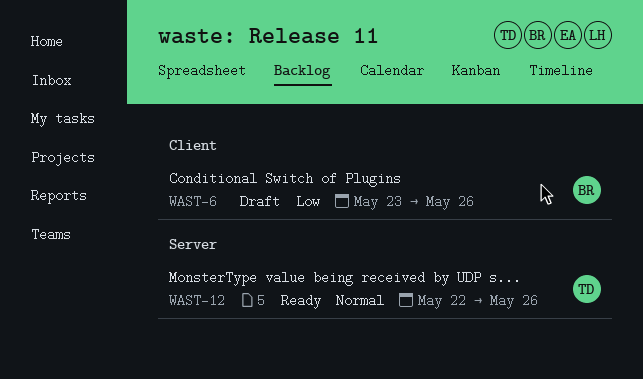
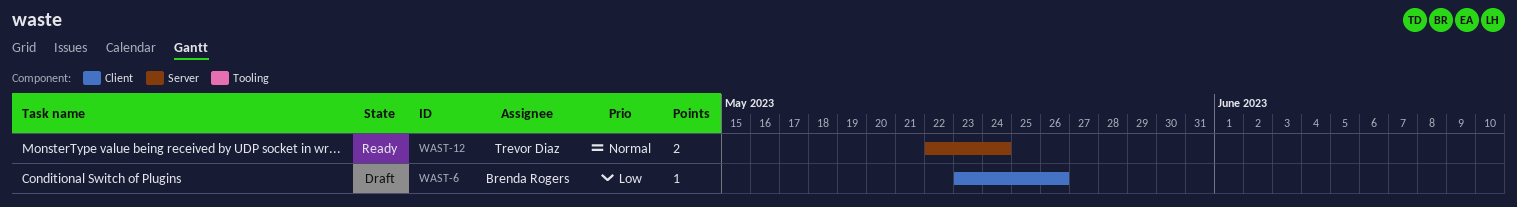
WAST-12, due: May 26 -> May 24

